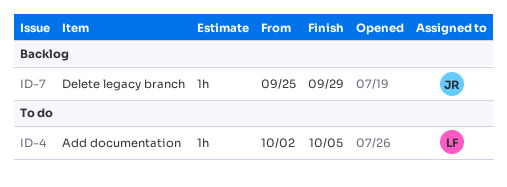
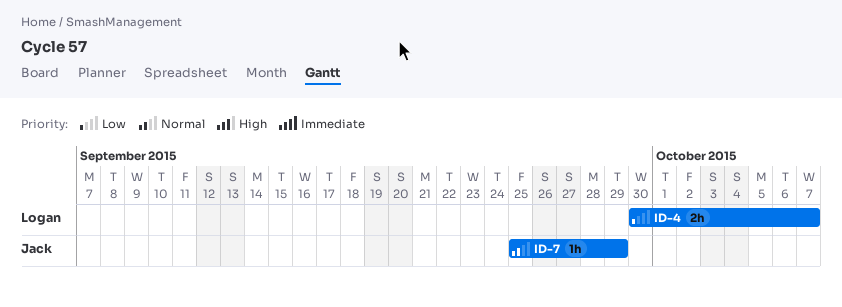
ID-4, estimate: 1h -> 2h
ID-4, start: Oct 2 -> Sep 30
ID-4, due: Oct 5 -> Oct 7

